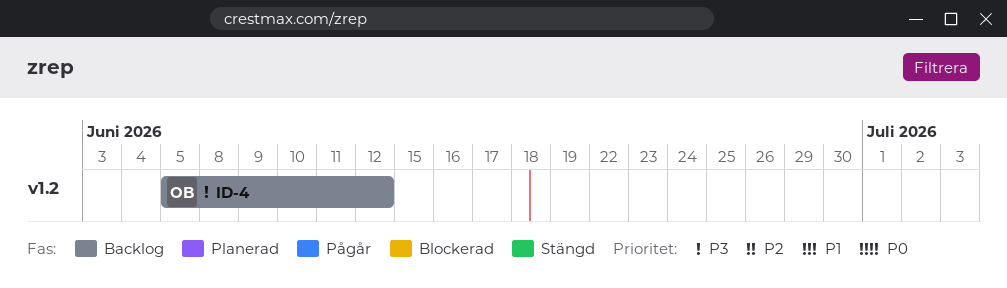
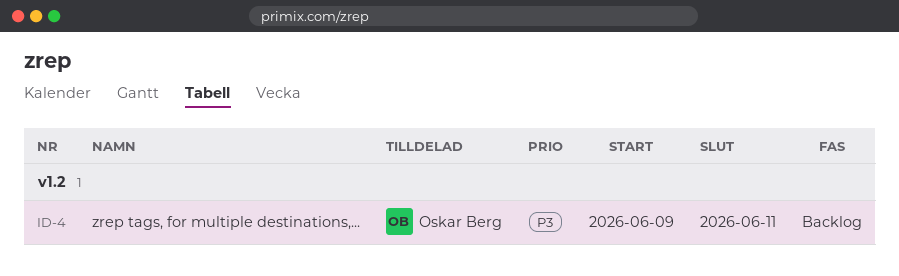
ID-4, start: Jun 5 -> Jun 9
ID-4, due: Jun 12 -> Jun 11

